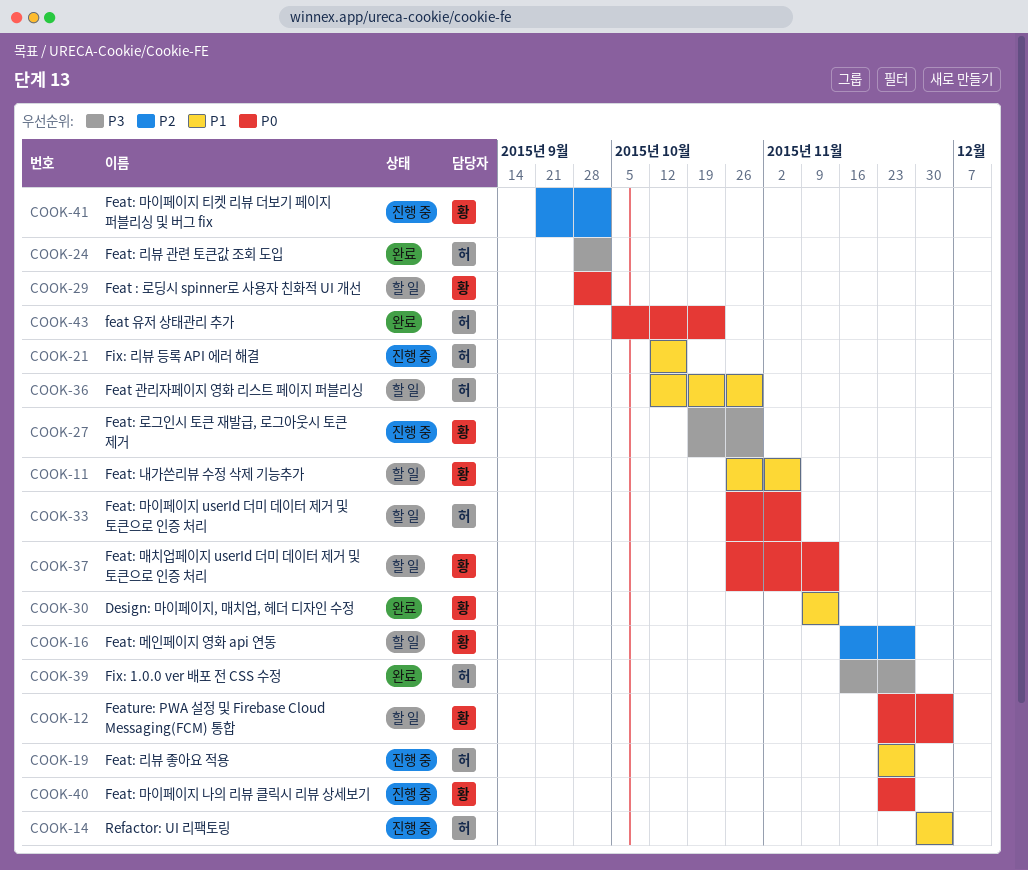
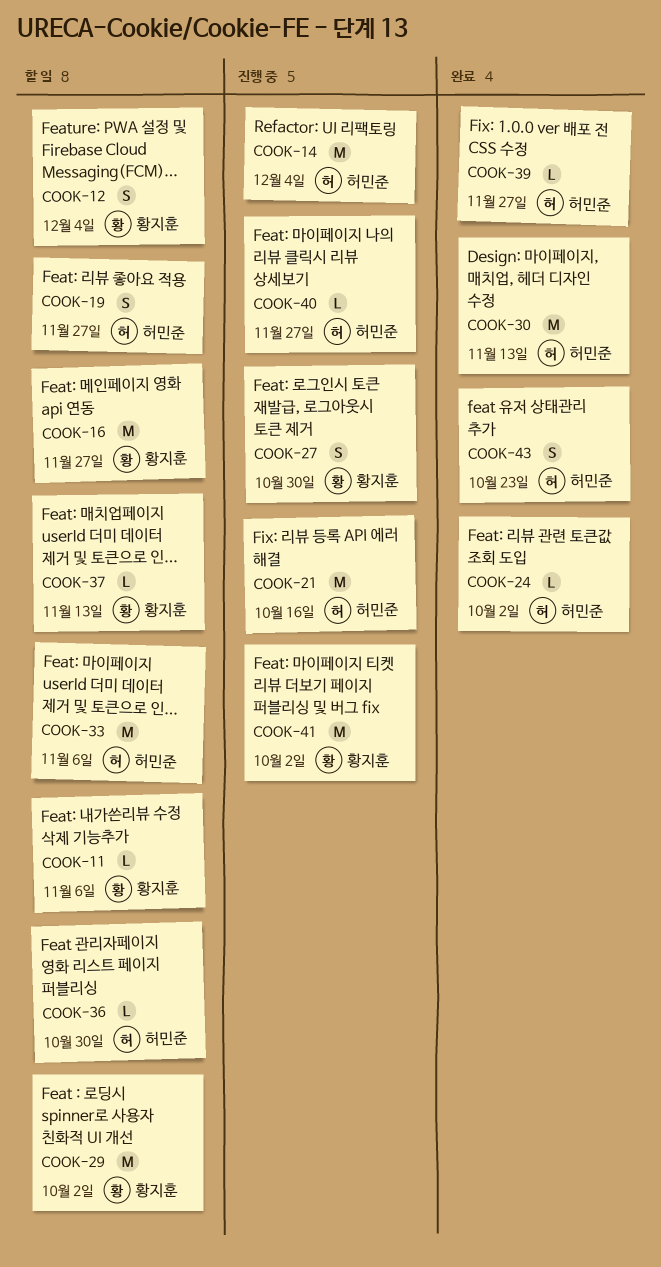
COOK-19, status: 진행 중 -> 할 일
COOK-30, owner: 황지훈 -> 허민준
COOK-40, owner: 황지훈 -> 허민준

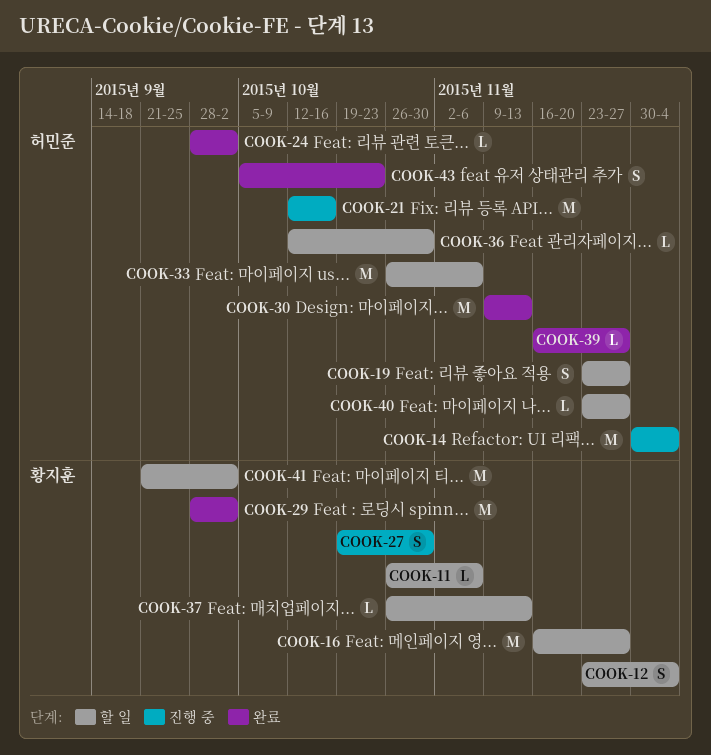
COOK-29, status: 할 일 -> 완료
COOK-40, status: 진행 중 -> 할 일
COOK-41, status: 진행 중 -> 할 일

